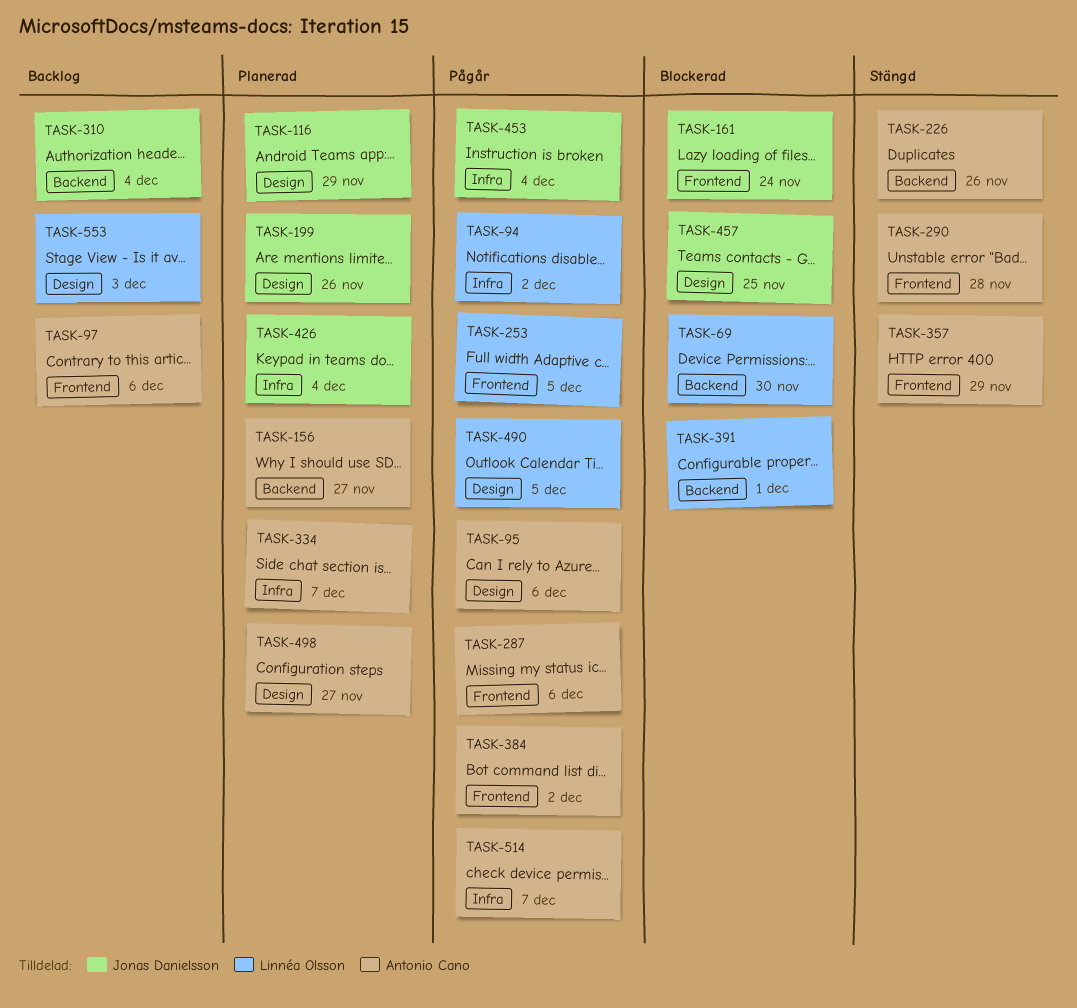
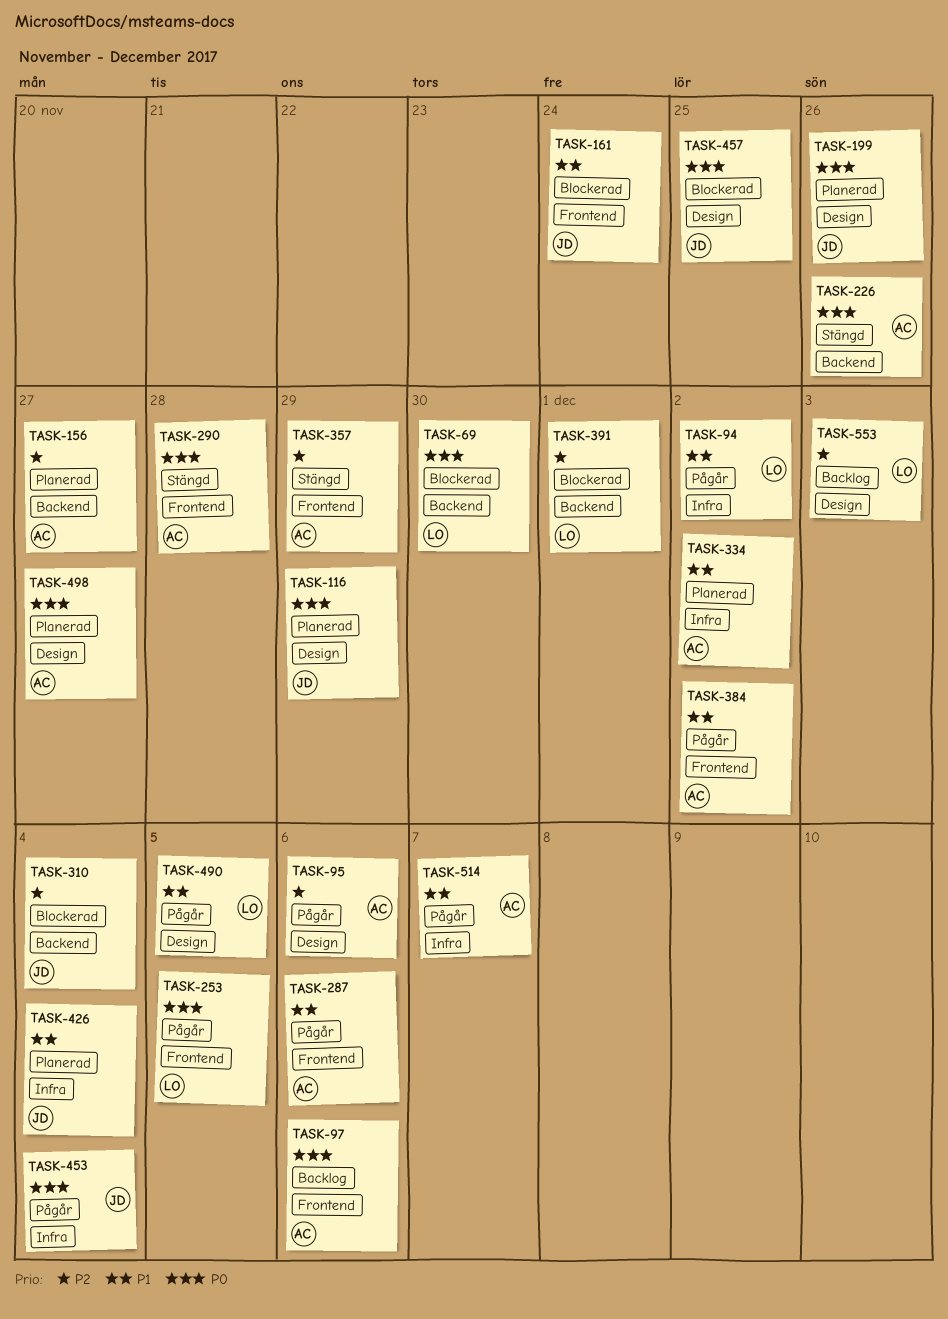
TASK-310, status: Backlog -> Blockerad
TASK-334, due: Dec 7 -> Dec 2

